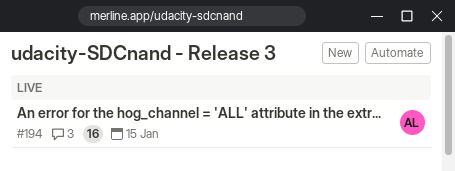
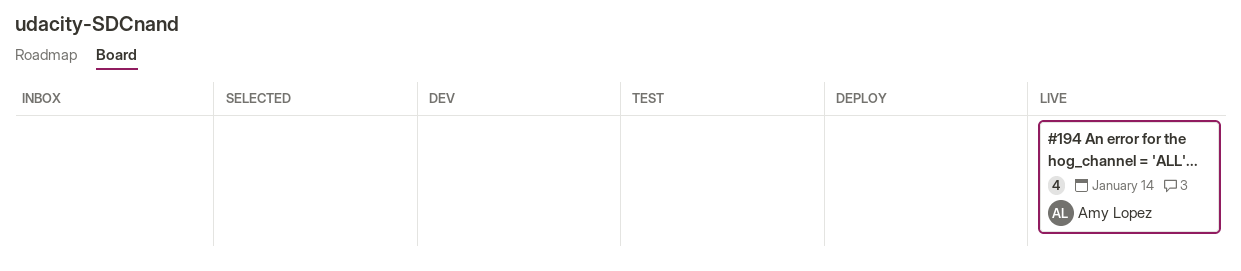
#194, estimate: 16 -> 4
#194, due: Jan 15 -> Jan 14

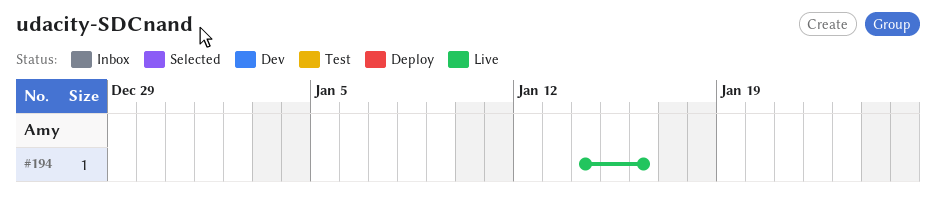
#194, estimate: 4 -> 1
#194, due: Jan 14 -> Jan 16

